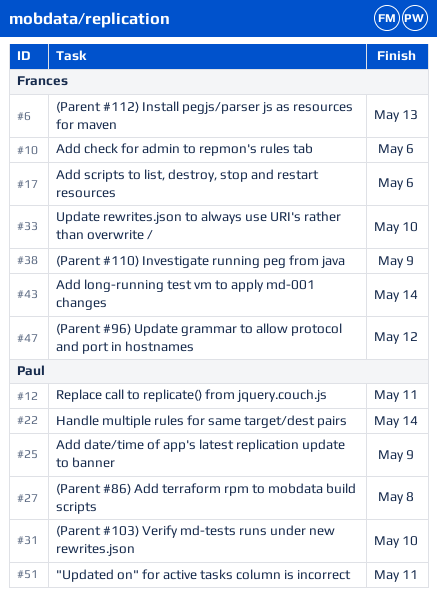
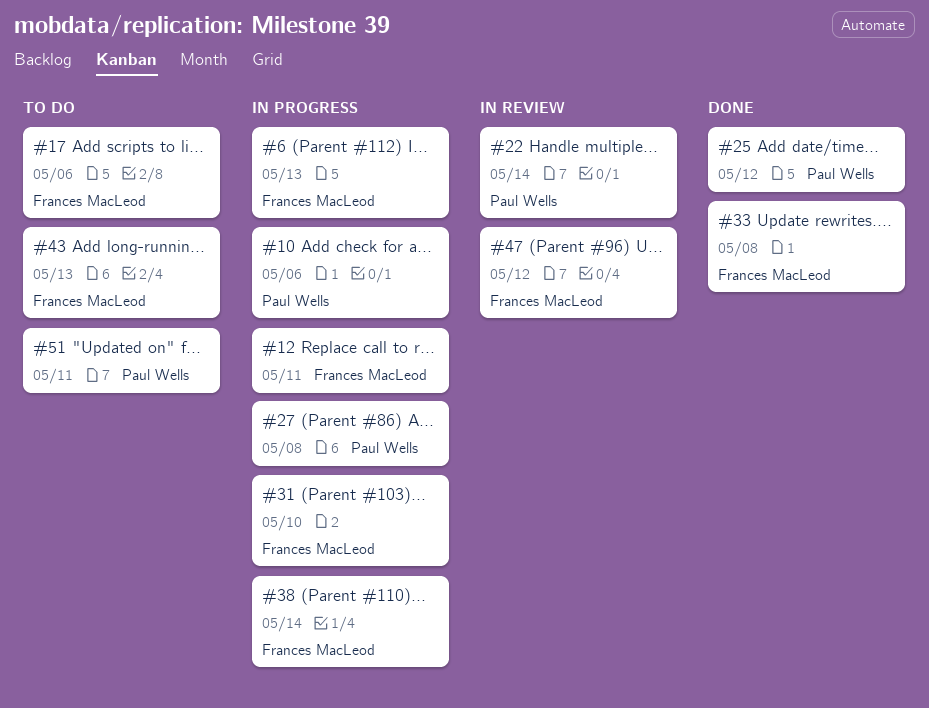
#10, owner: Frances MacLeod -> Paul Wells
#12, owner: Paul Wells -> Frances MacLeod
#25, due: May 9 -> May 12
#31, owner: Paul Wells -> Frances MacLeod
#33, due: May 10 -> May 8
#38, due: May 9 -> May 14
#43, due: May 14 -> May 13

